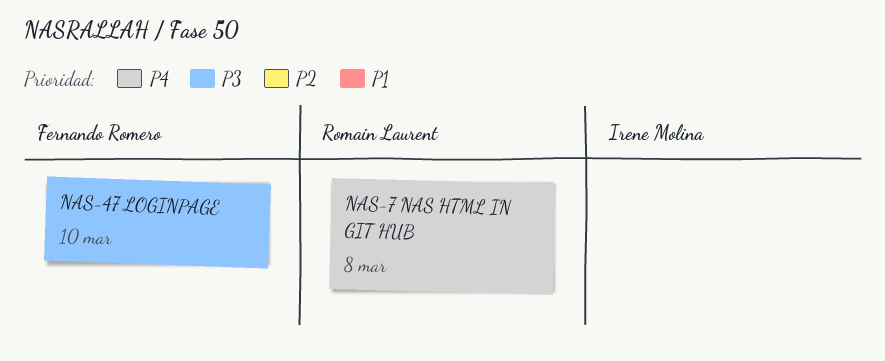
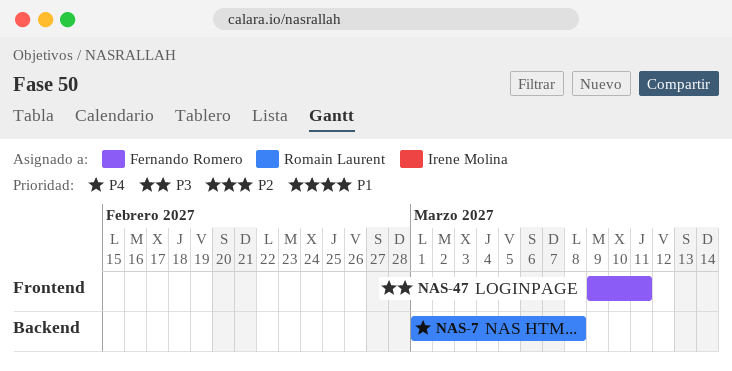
NAS-47, due: Mar 10 -> Mar 11

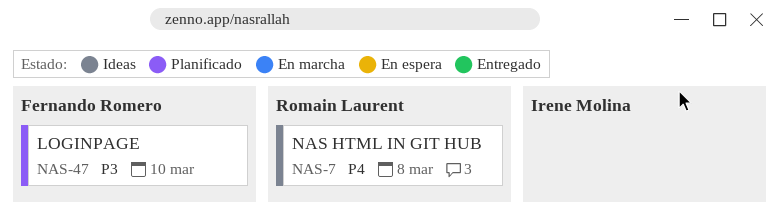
NAS-47, due: Mar 11 -> Mar 10

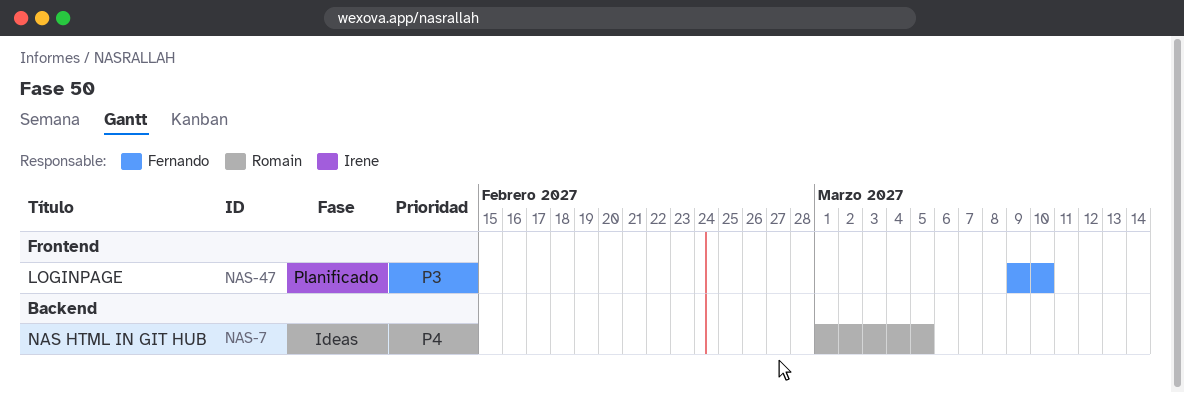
NAS-7, due: Mar 8 -> Mar 5

